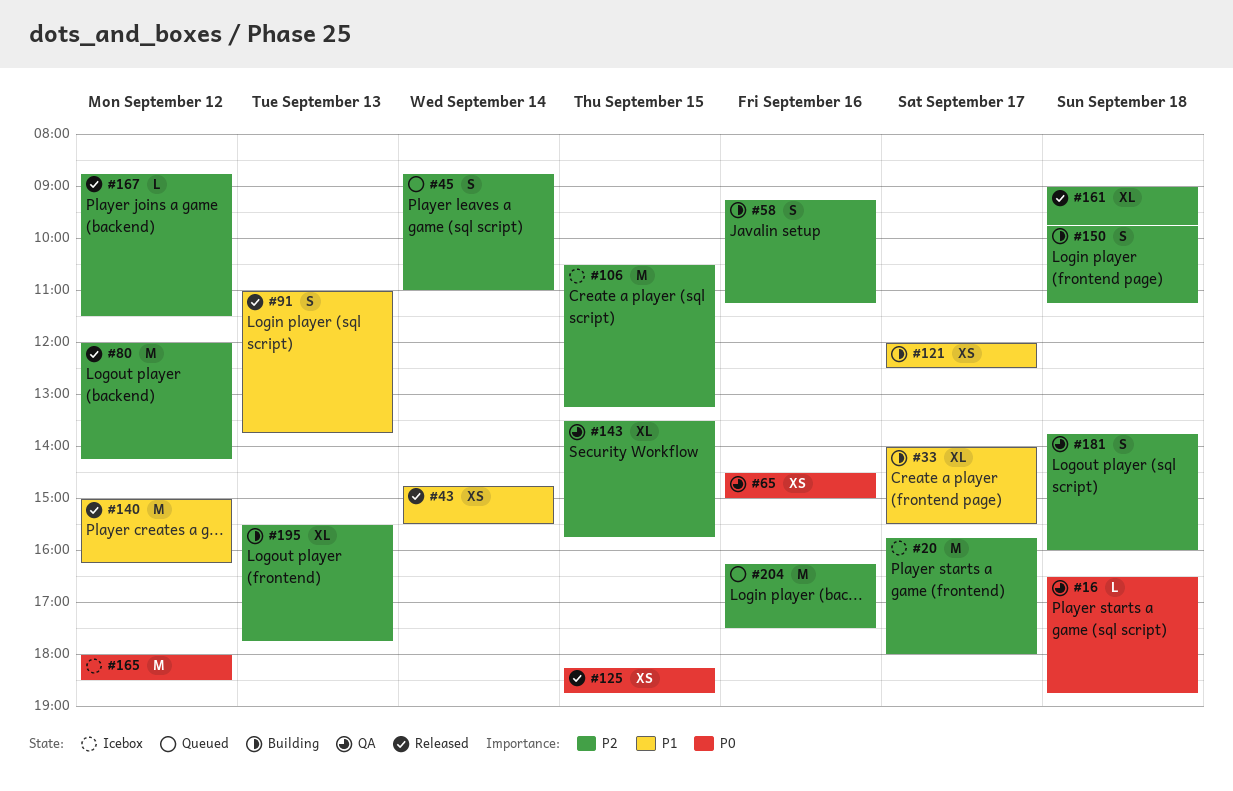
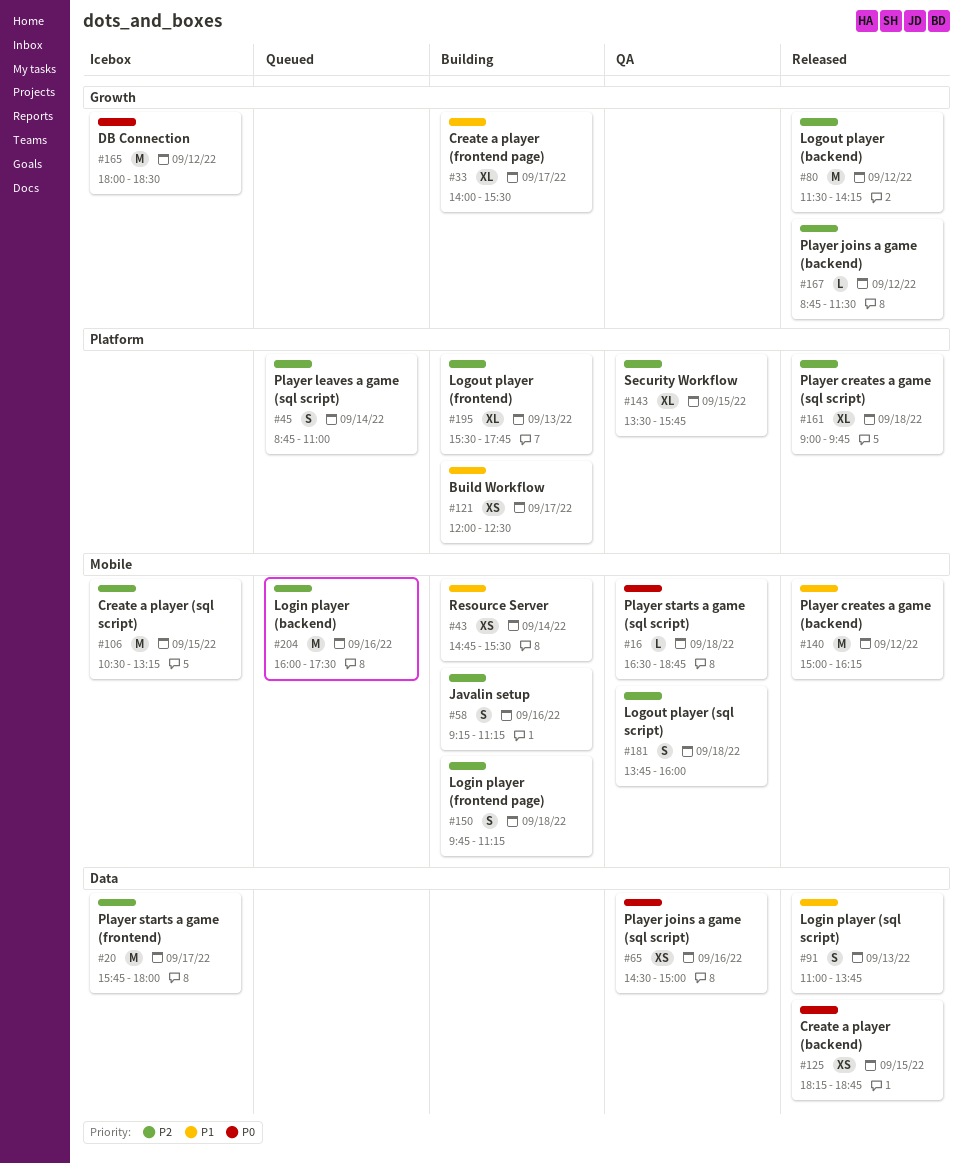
#43, status: Released -> Building
#80, begins: 12:00 -> 11:30
#204, begins: 16:15 -> 16:00

